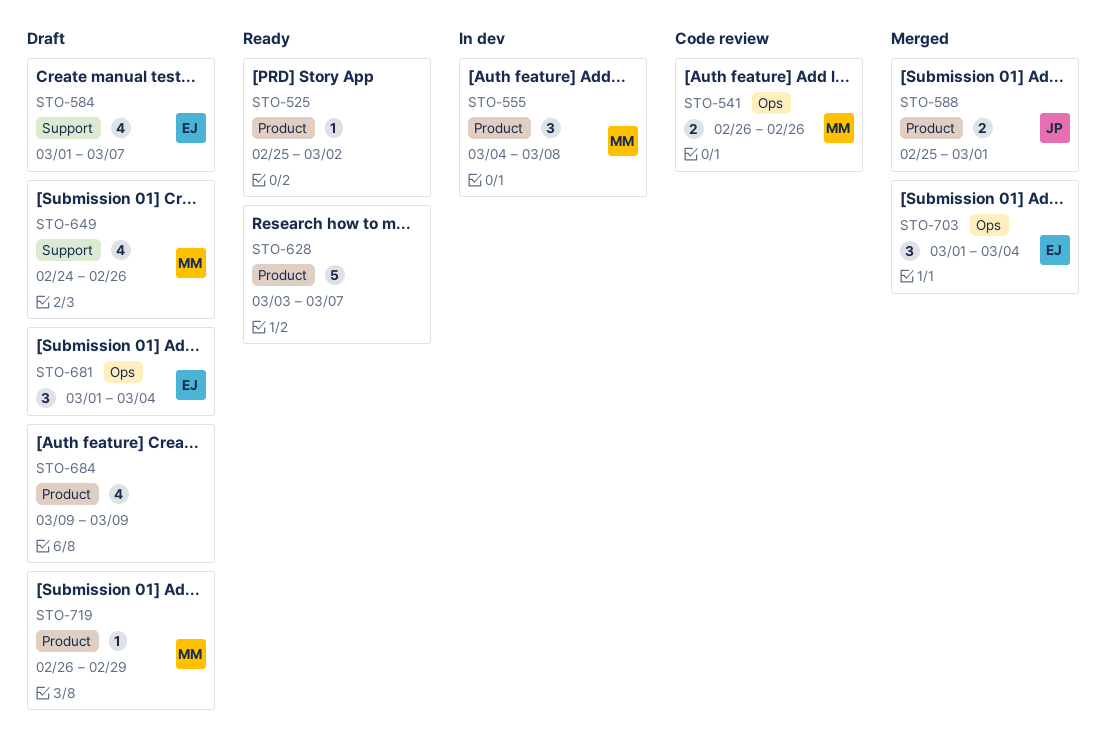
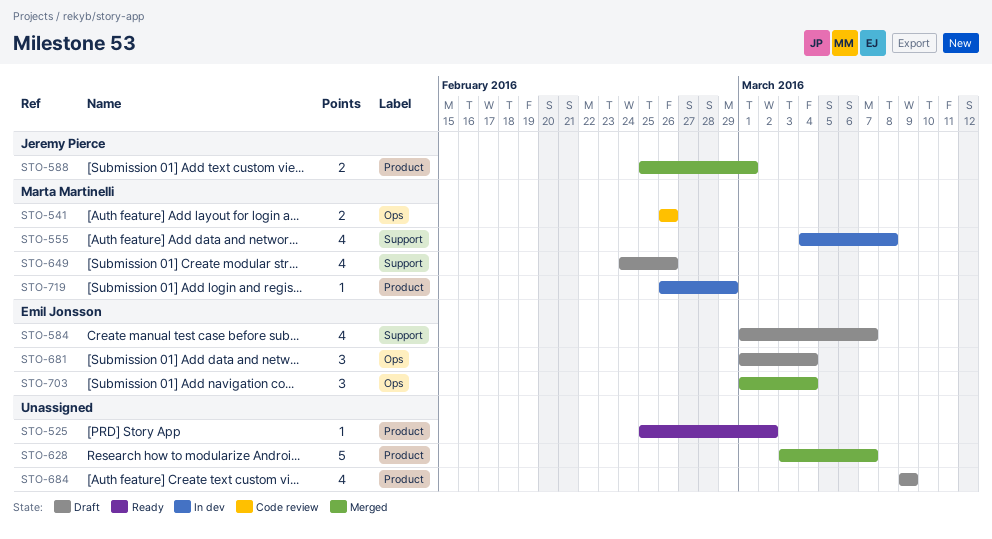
STO-555, label: Product -> Support
STO-555, estimate: 3 -> 4
STO-628, status: Ready -> Merged
STO-719, status: Draft -> In dev

